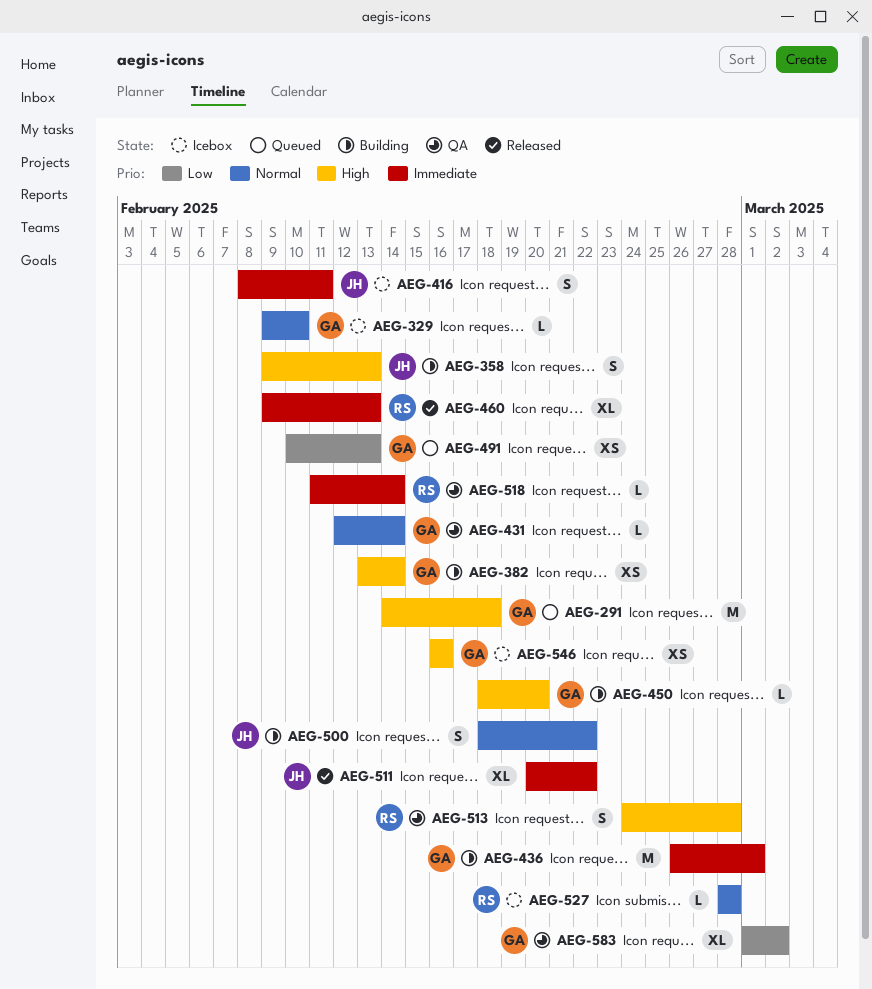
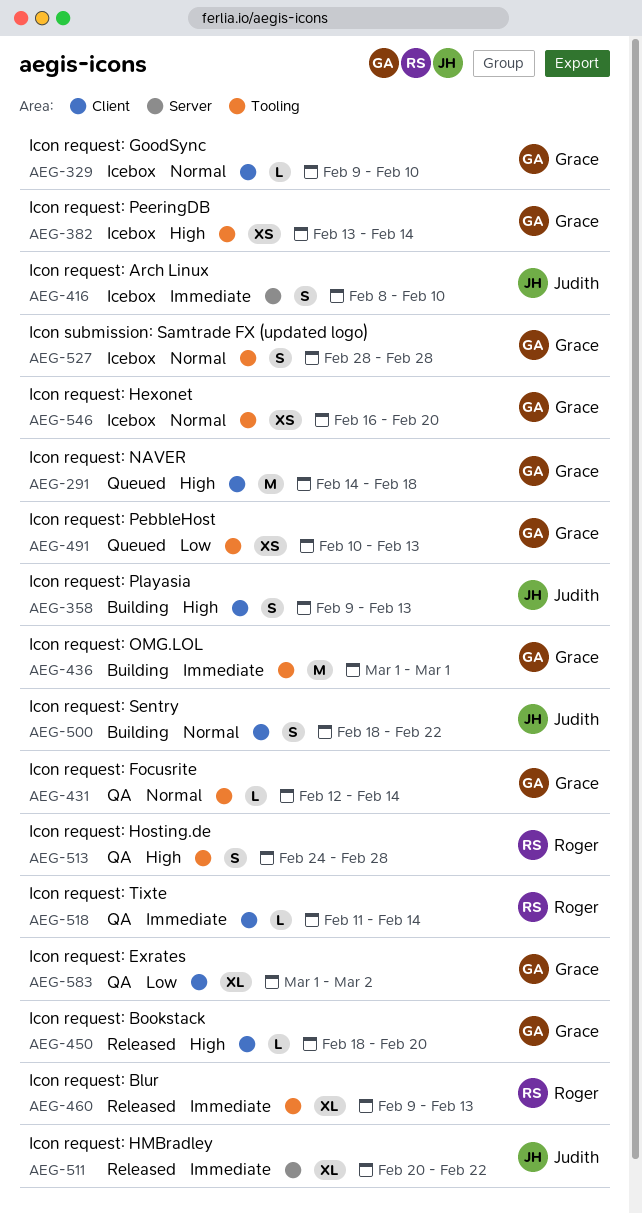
AEG-382, status: Building -> Icebox
AEG-416, due: Feb 11 -> Feb 10
AEG-436, start: Feb 26 -> Mar 1
AEG-450, status: Building -> Released
AEG-527, owner: Roger -> Grace
AEG-527, estimate: L -> S
AEG-546, priority: High -> Normal
AEG-546, due: Feb 16 -> Feb 20

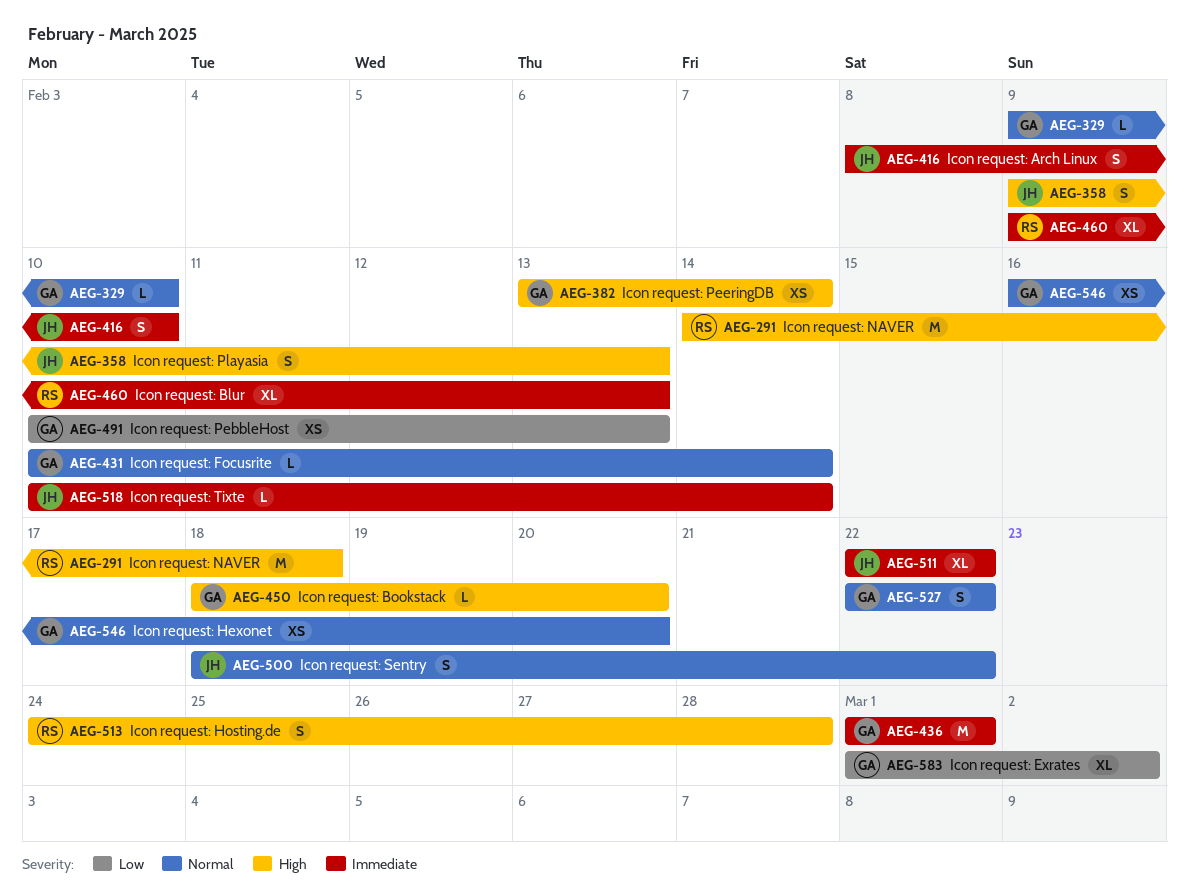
AEG-291, owner: Grace -> Roger
AEG-431, start: Feb 12 -> Feb 10
AEG-511, start: Feb 20 -> Feb 22
AEG-518, owner: Roger -> Judith
AEG-518, start: Feb 11 -> Feb 10
AEG-527, start: Feb 28 -> Feb 22
AEG-527, due: Feb 28 -> Feb 22

